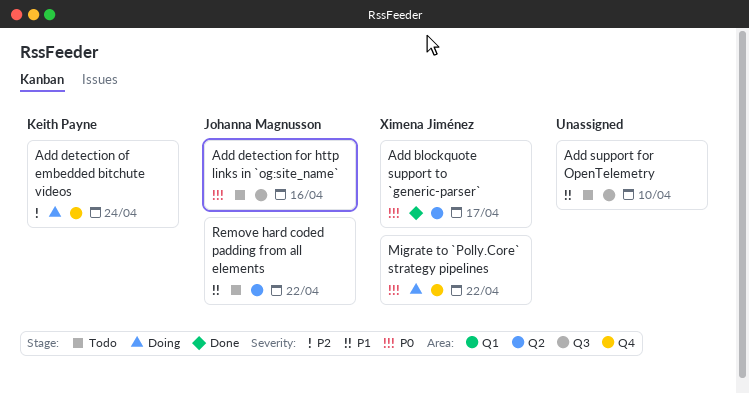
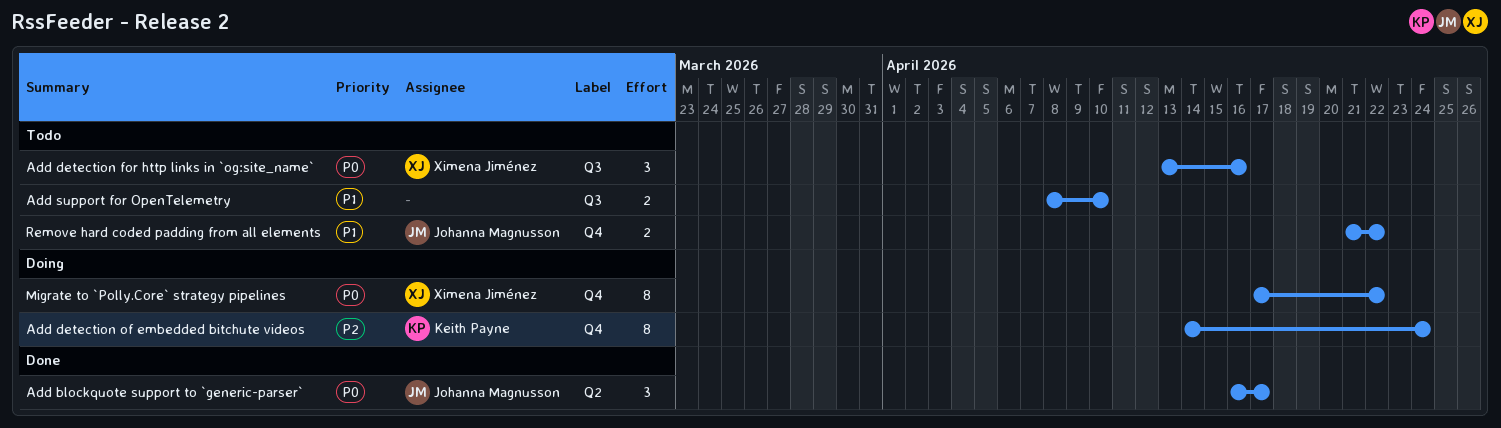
Add blockquote support to `generic-parser`, owner: Ximena Jiménez -> Johanna Magnusson
Add detection for http links in `og:site_name`, owner: Johanna Magnusson -> Ximena Jiménez
Remove hard coded padding from all elements, label: Q2 -> Q4

